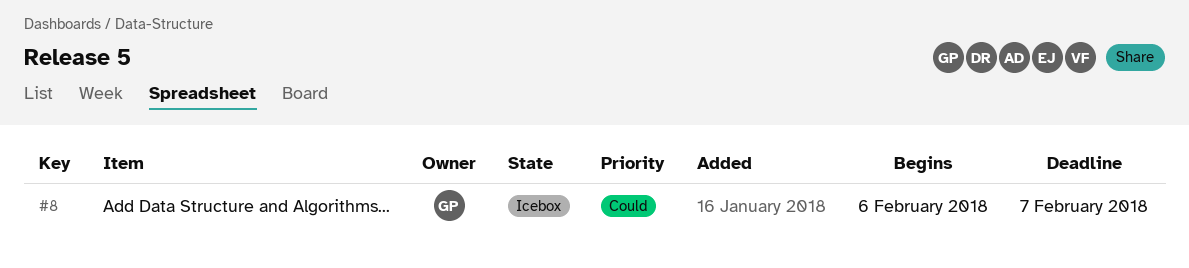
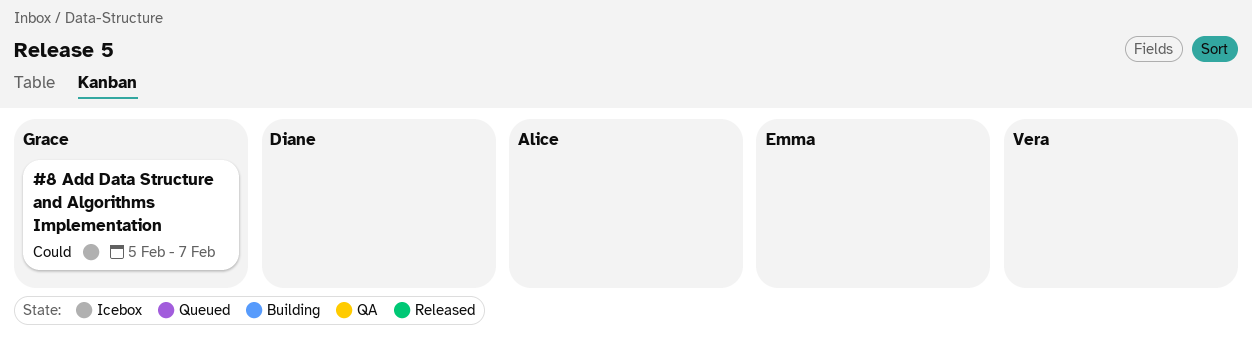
#8, start: Feb 6 -> Feb 5

